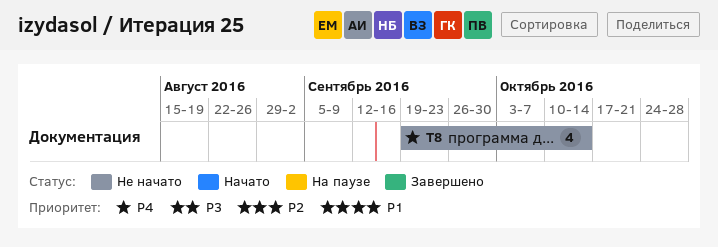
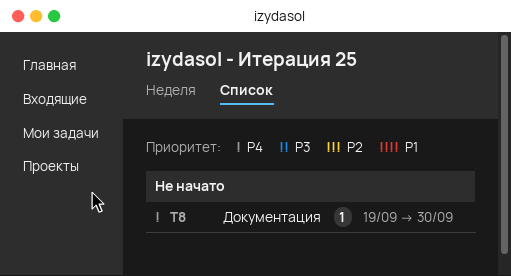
T8, estimate: 4 -> 1
T8, due: Oct 14 -> Sep 30

